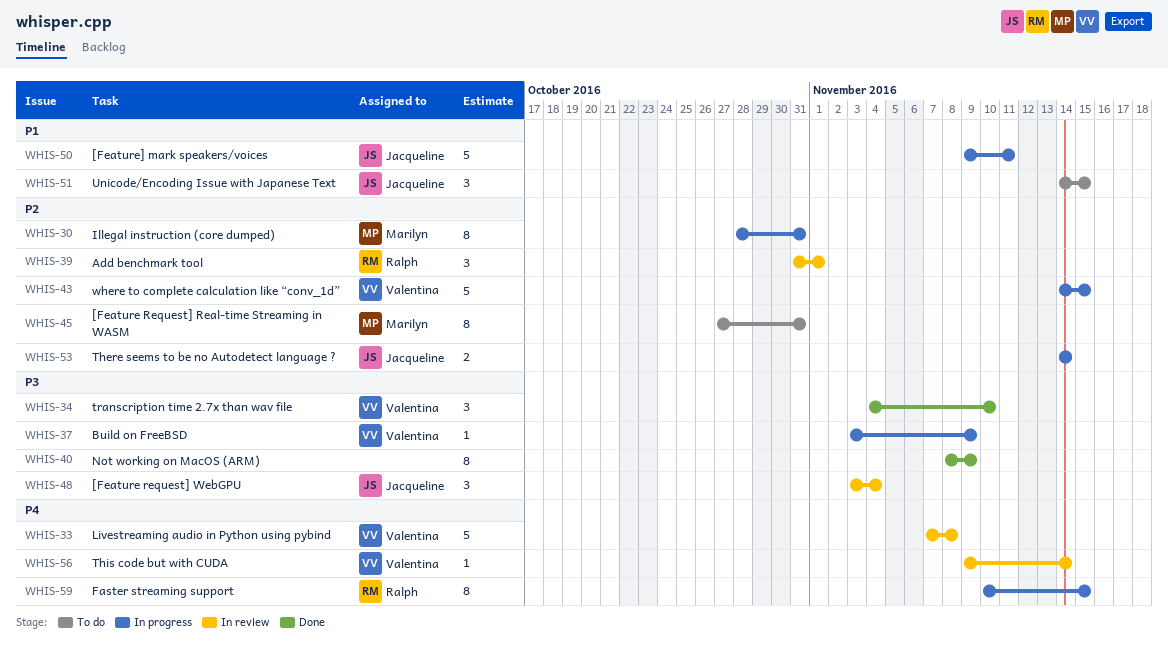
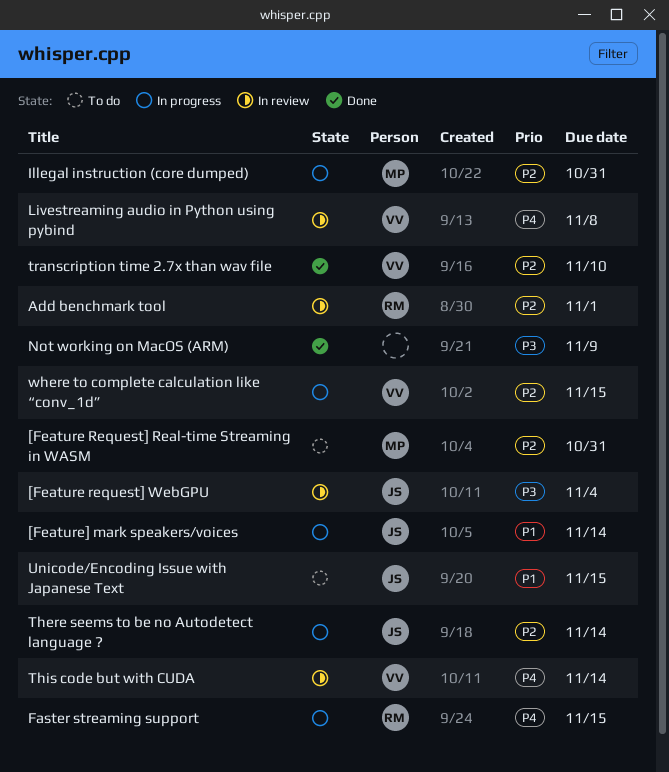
[Feature] mark speakers/voices, due: Nov 11 -> Nov 14
Build on FreeBSD: present -> none
transcription time 2.7x than wav file, priority: P3 -> P2

